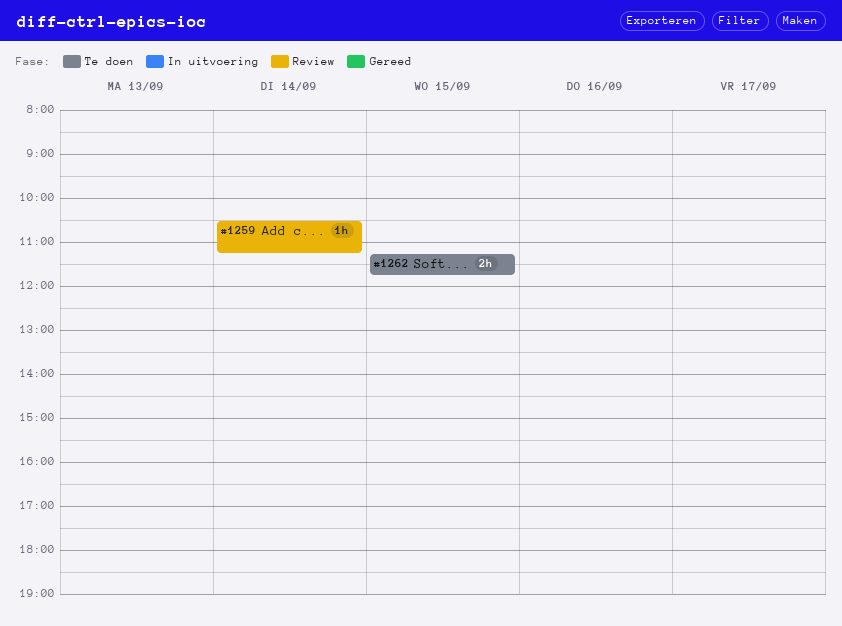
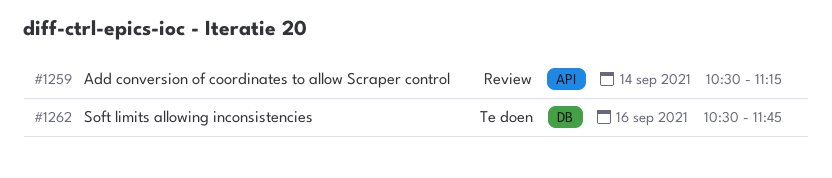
#1262, day: Sep 15 -> Sep 16
#1262, begins: 11:15 -> 10:30

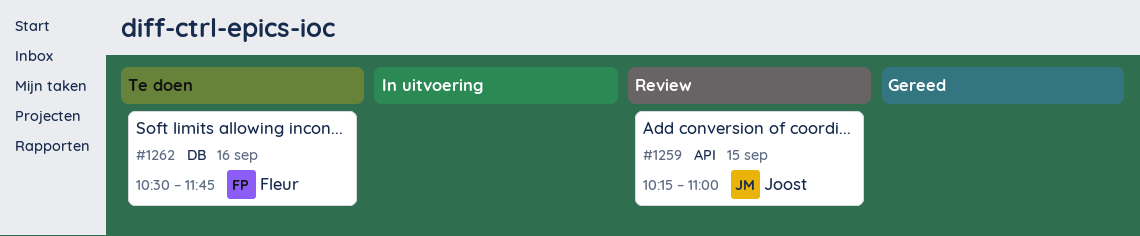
#1259, day: Sep 14 -> Sep 15
#1259, begins: 10:30 -> 10:15
#1259, ends: 11:15 -> 11:00

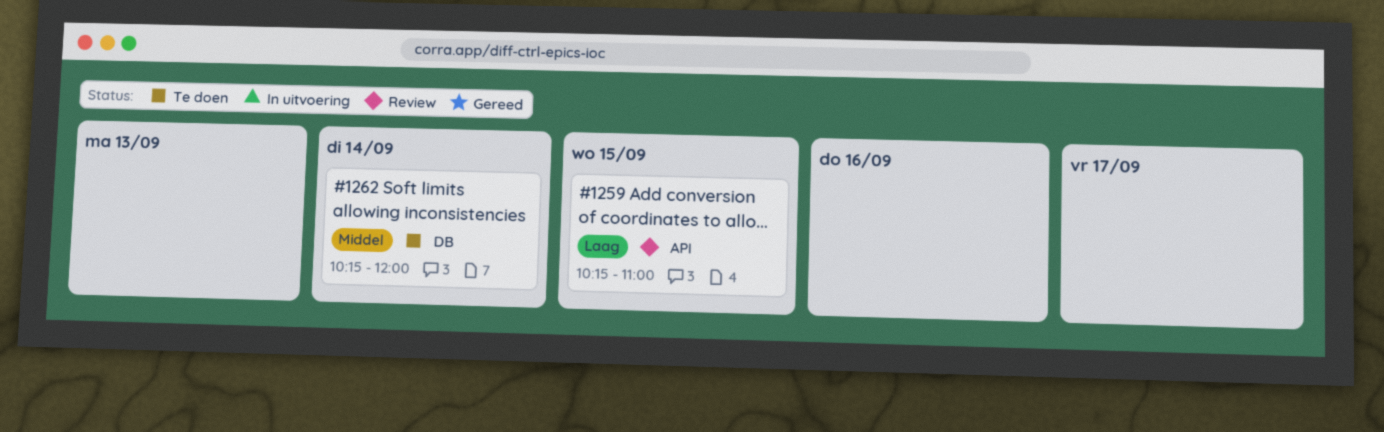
#1262, day: Sep 16 -> Sep 14
#1262, begins: 10:30 -> 10:15
#1262, ends: 11:45 -> 12:00

